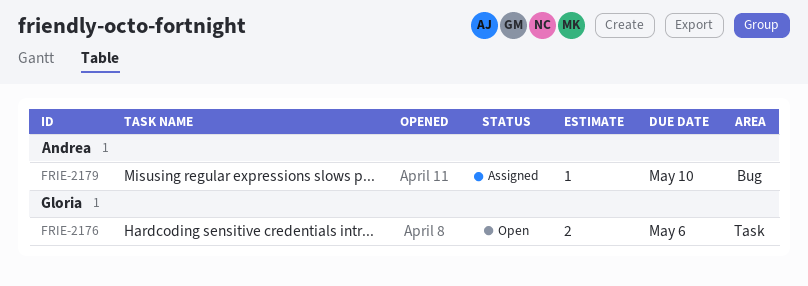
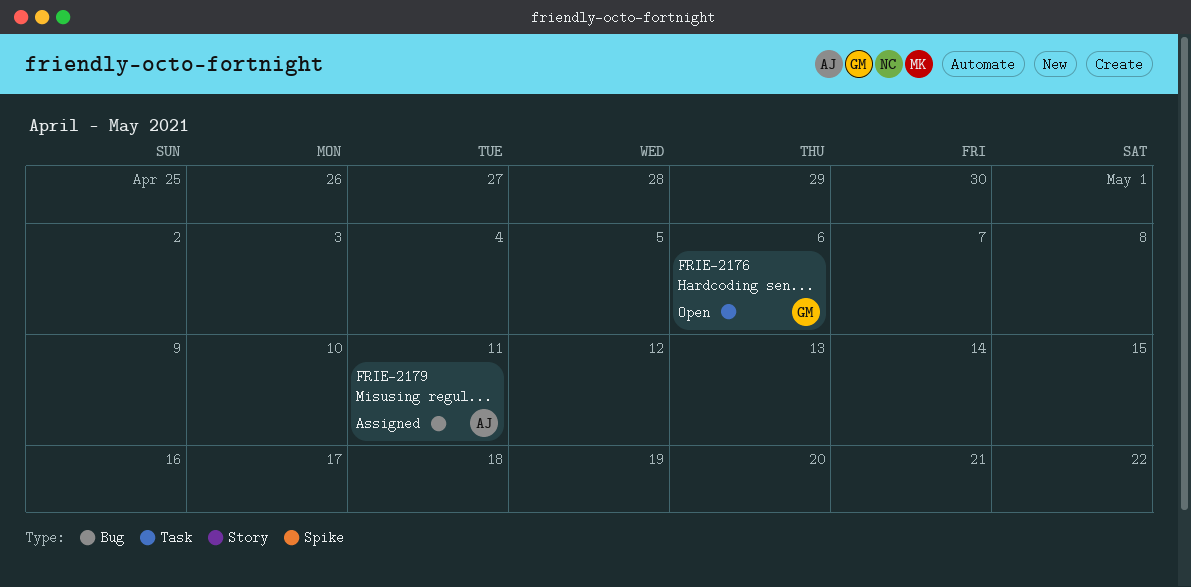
FRIE-2179, due: May 10 -> May 11

